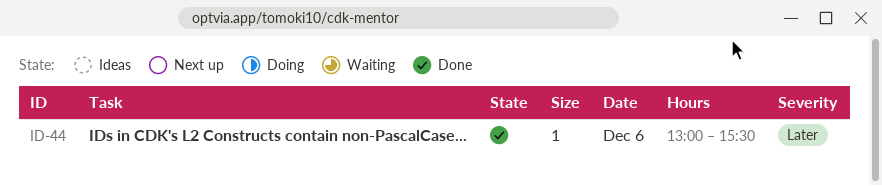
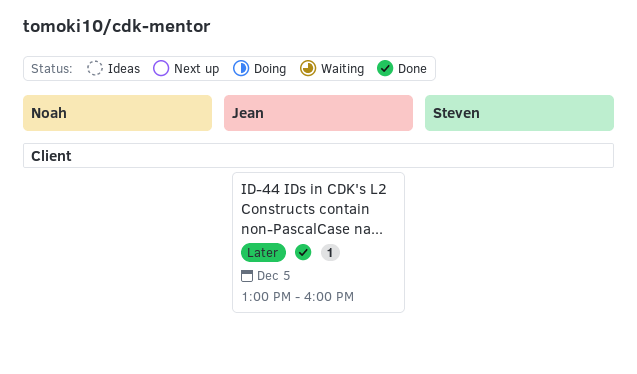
ID-44, day: Dec 6 -> Dec 5
ID-44, ends: 15:30 -> 16:00

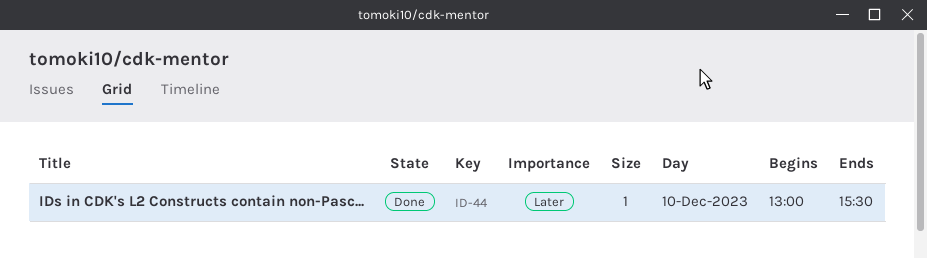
ID-44, day: Dec 5 -> Dec 10
ID-44, ends: 16:00 -> 15:30

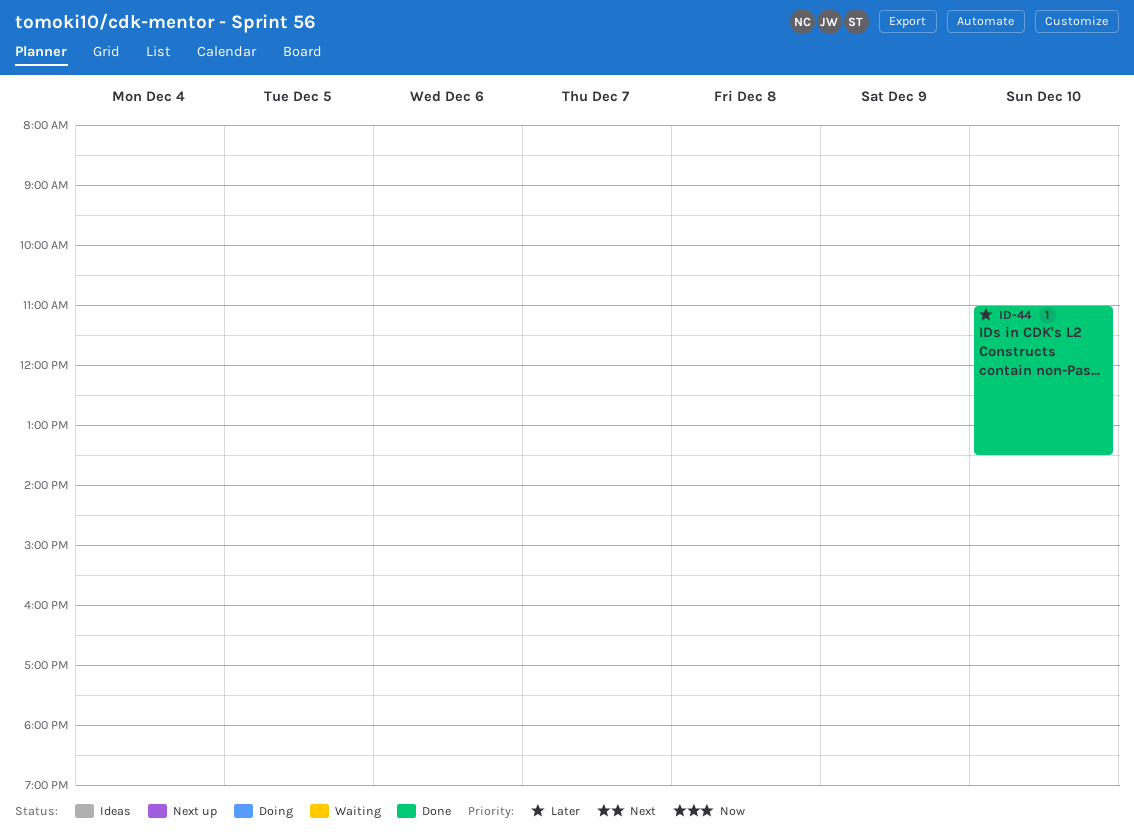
ID-44, begins: 13:00 -> 11:00
ID-44, ends: 15:30 -> 13:30

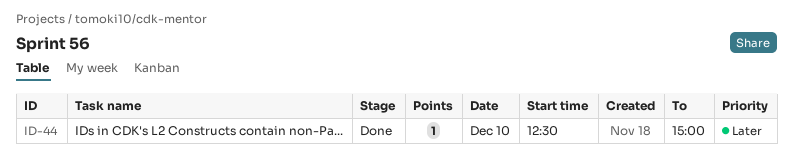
ID-44, begins: 11:00 -> 12:30
ID-44, ends: 13:30 -> 15:00

